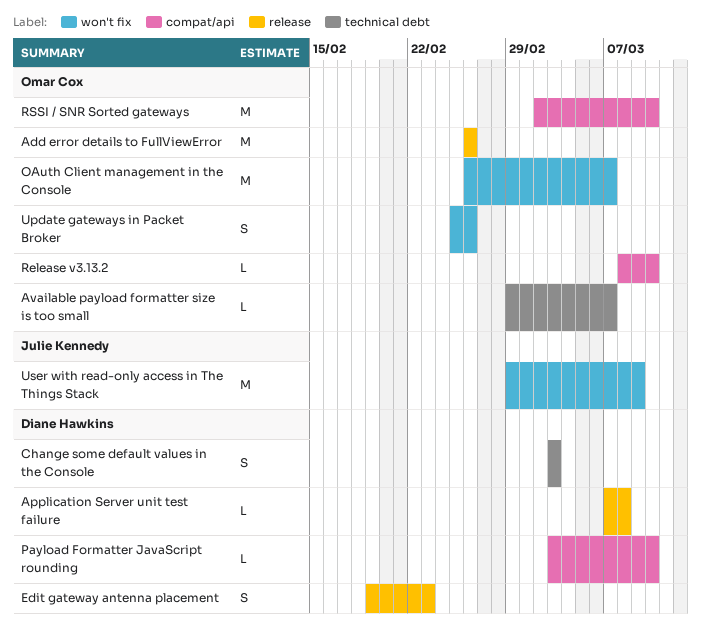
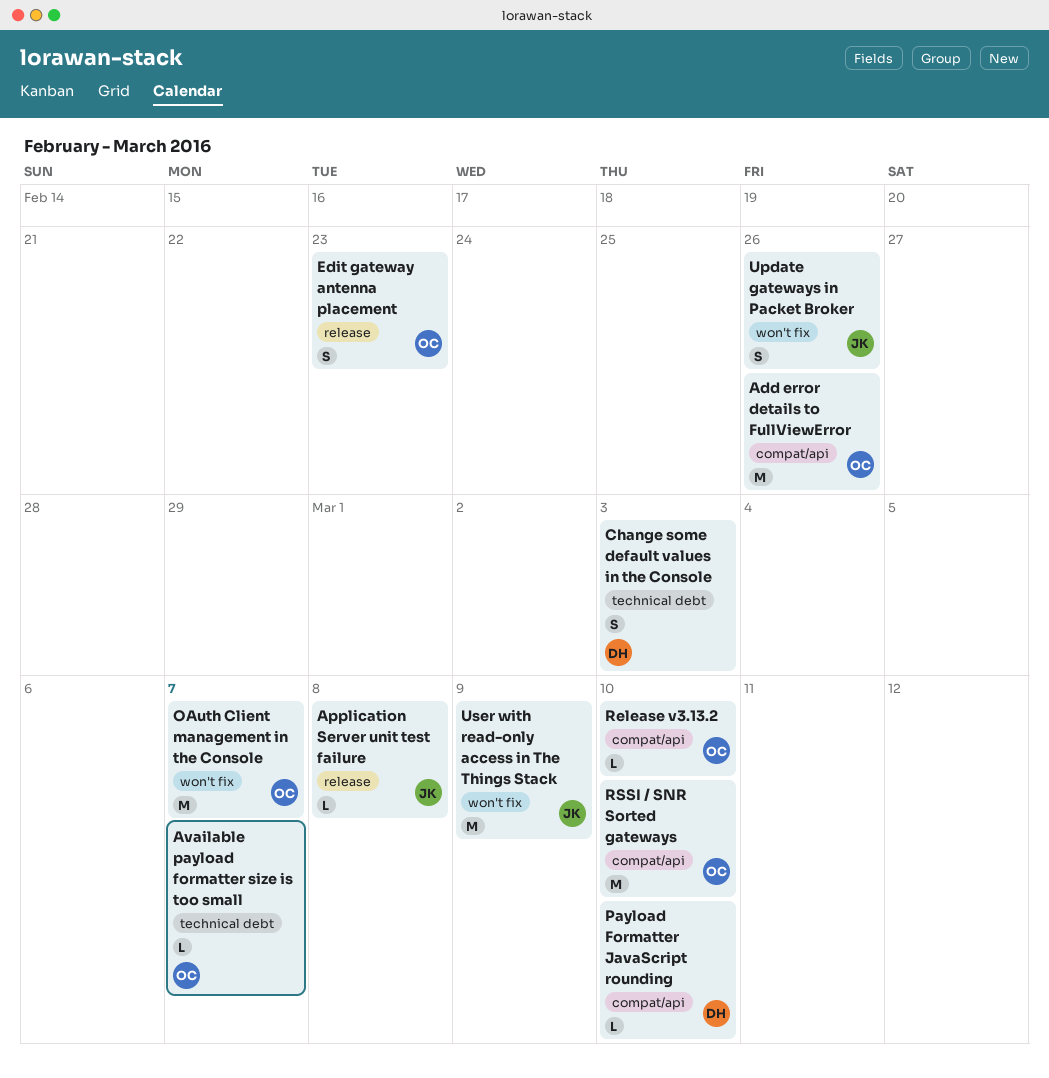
Add error details to FullViewError, label: release -> compat/api
Application Server unit test failure, owner: Diane Hawkins -> Julie Kennedy
Edit gateway antenna placement, owner: Diane Hawkins -> Omar Cox
Update gateways in Packet Broker, owner: Omar Cox -> Julie Kennedy

